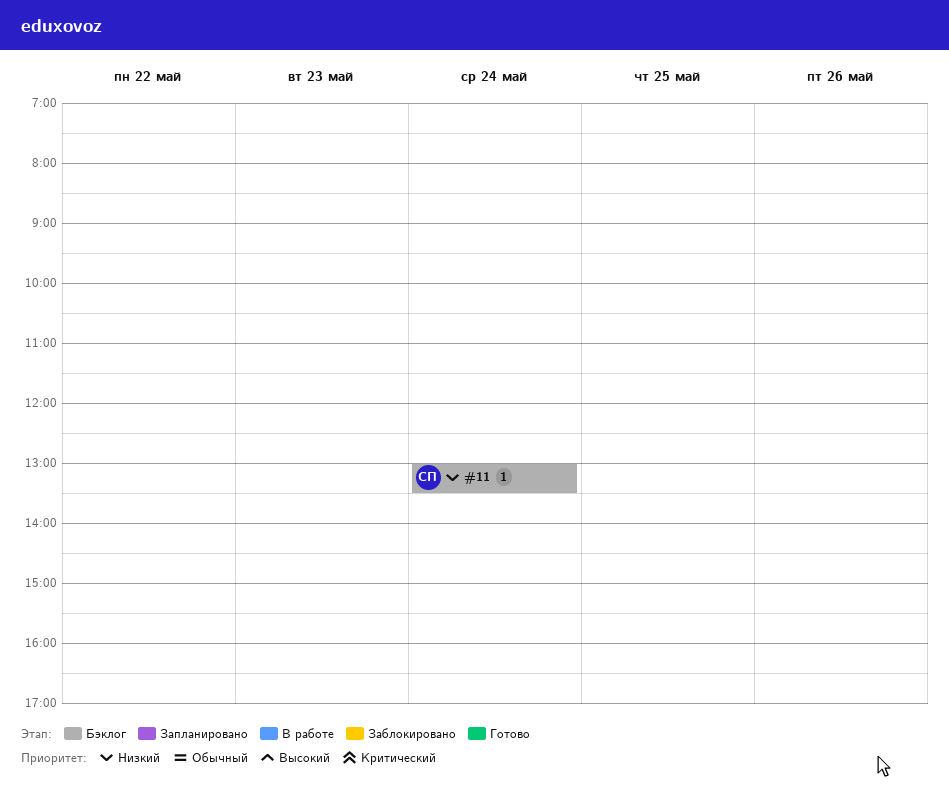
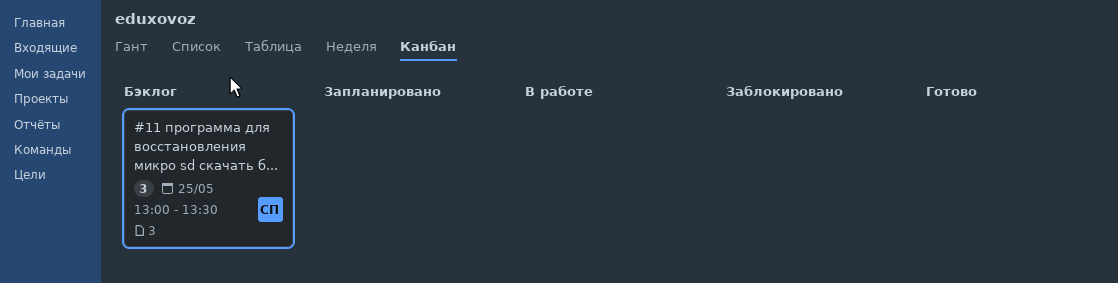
#11, estimate: 1 -> 3
#11, day: May 24 -> May 25

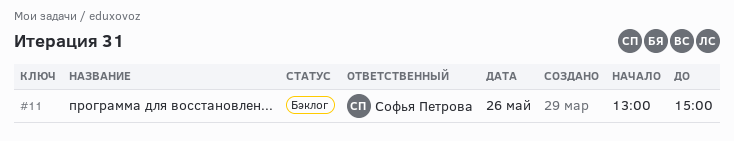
#11, day: May 25 -> May 26
#11, ends: 13:30 -> 15:00

